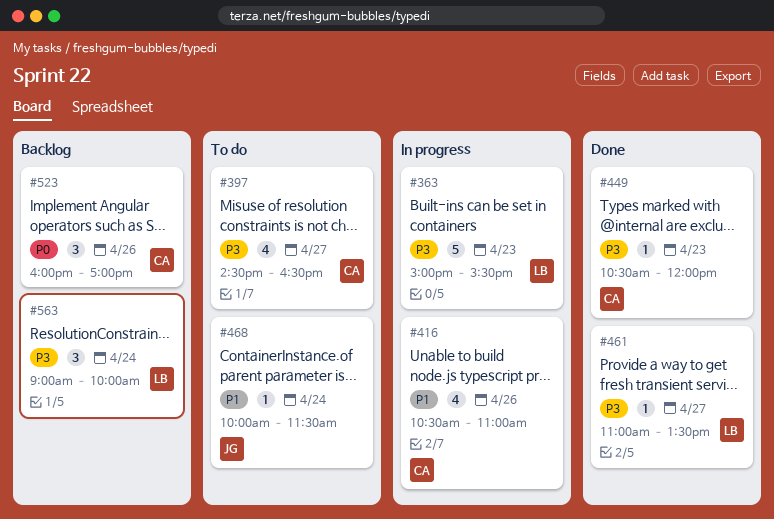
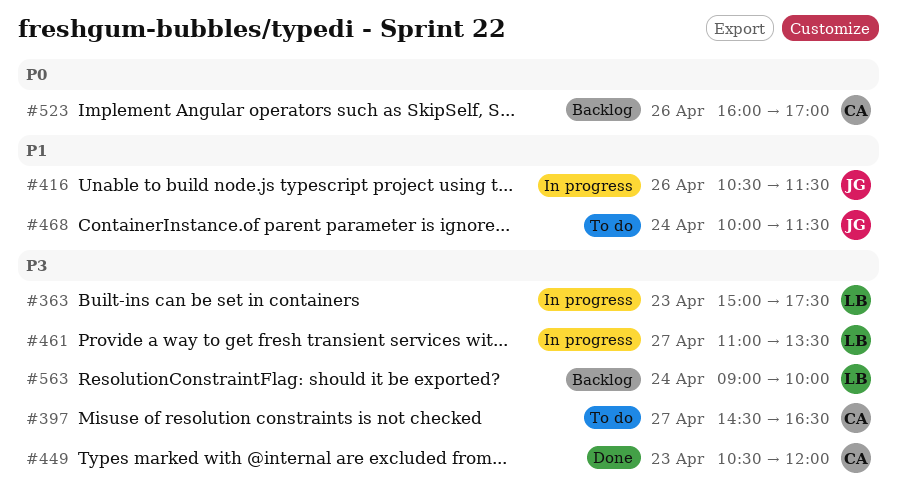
#363, ends: 15:30 -> 17:30
#416, owner: CA -> JG
#416, ends: 11:00 -> 11:30
#461, status: Done -> In progress

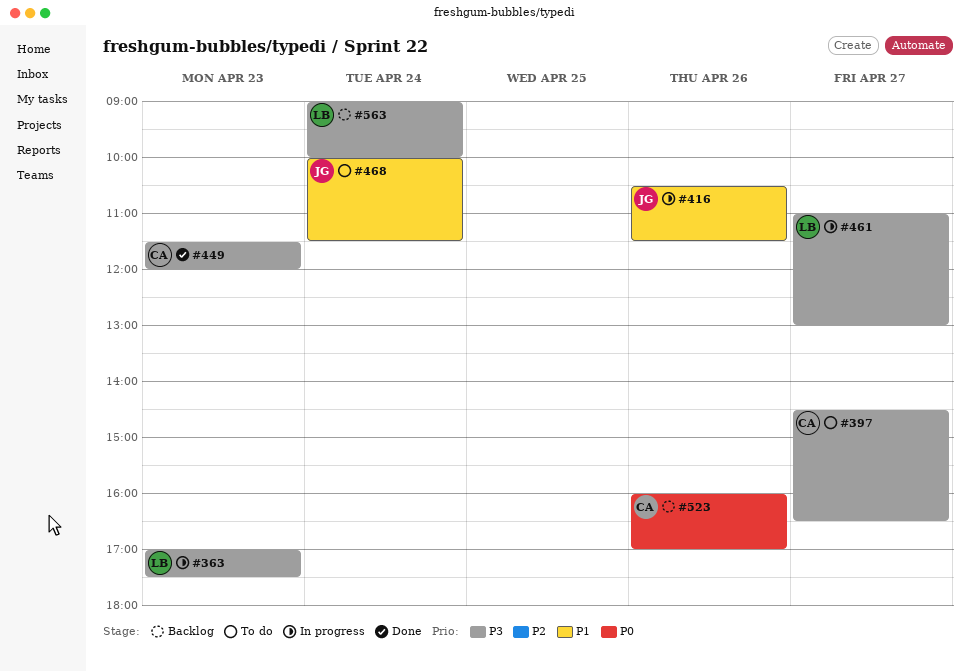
#363, begins: 15:00 -> 17:00
#449, begins: 10:30 -> 11:30
#461, ends: 13:30 -> 13:00

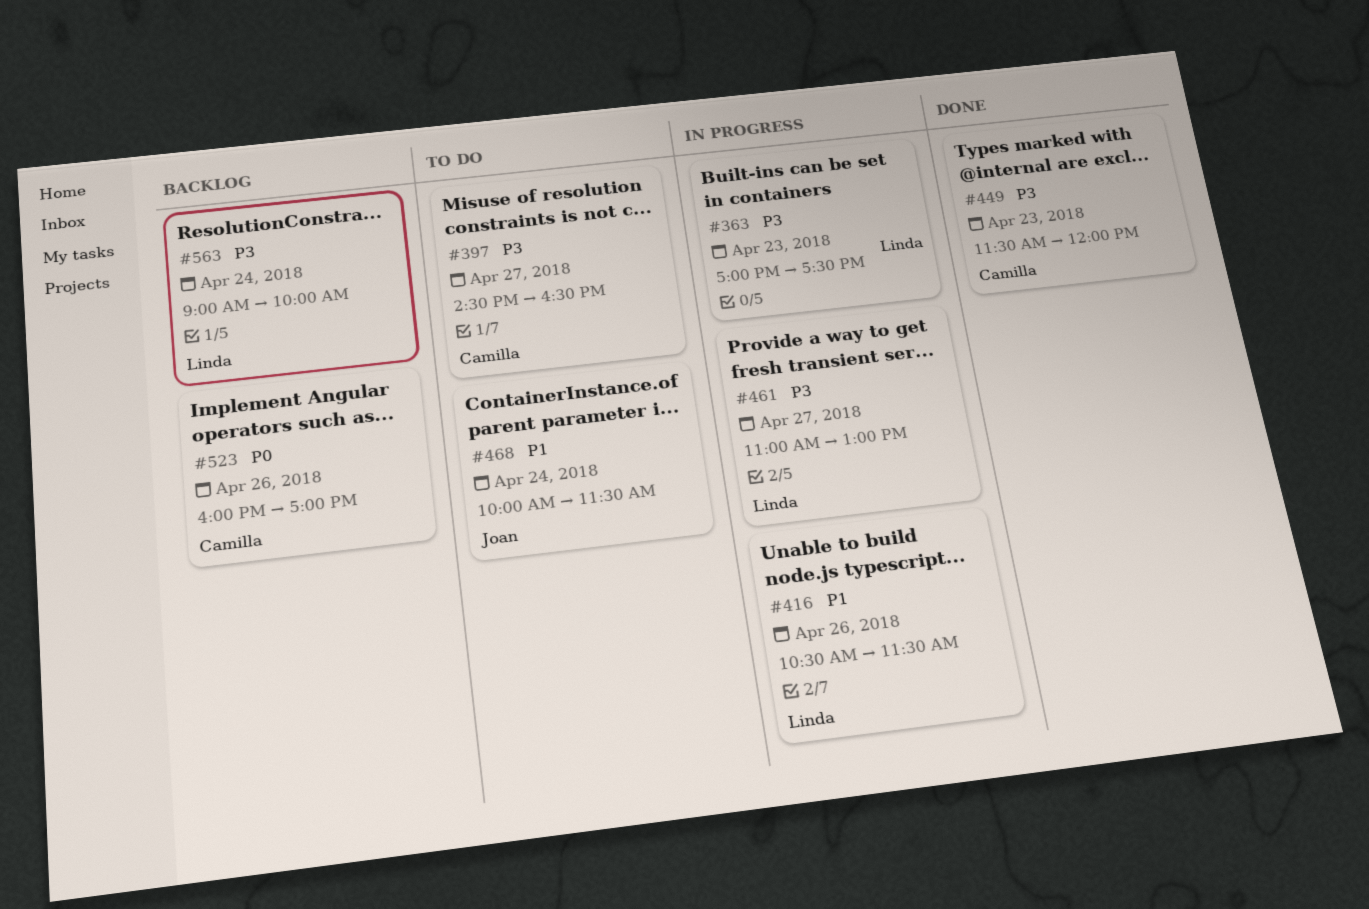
#416, owner: Joan -> Linda

